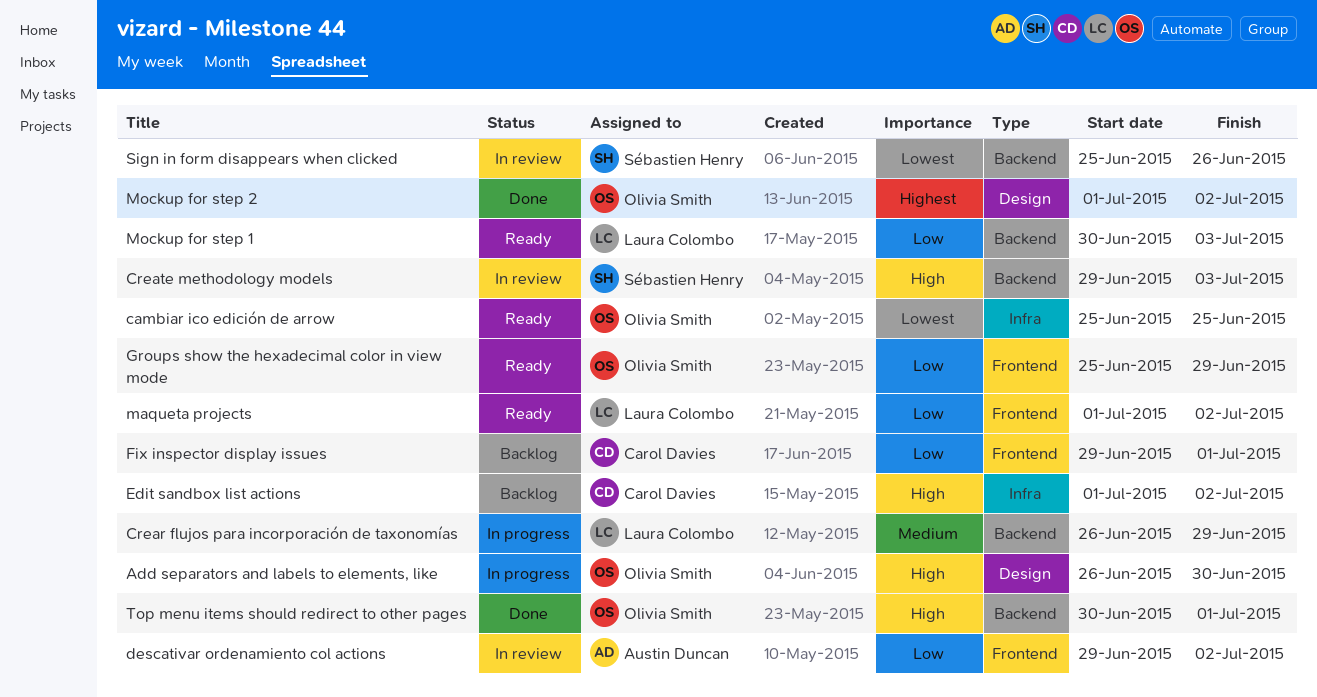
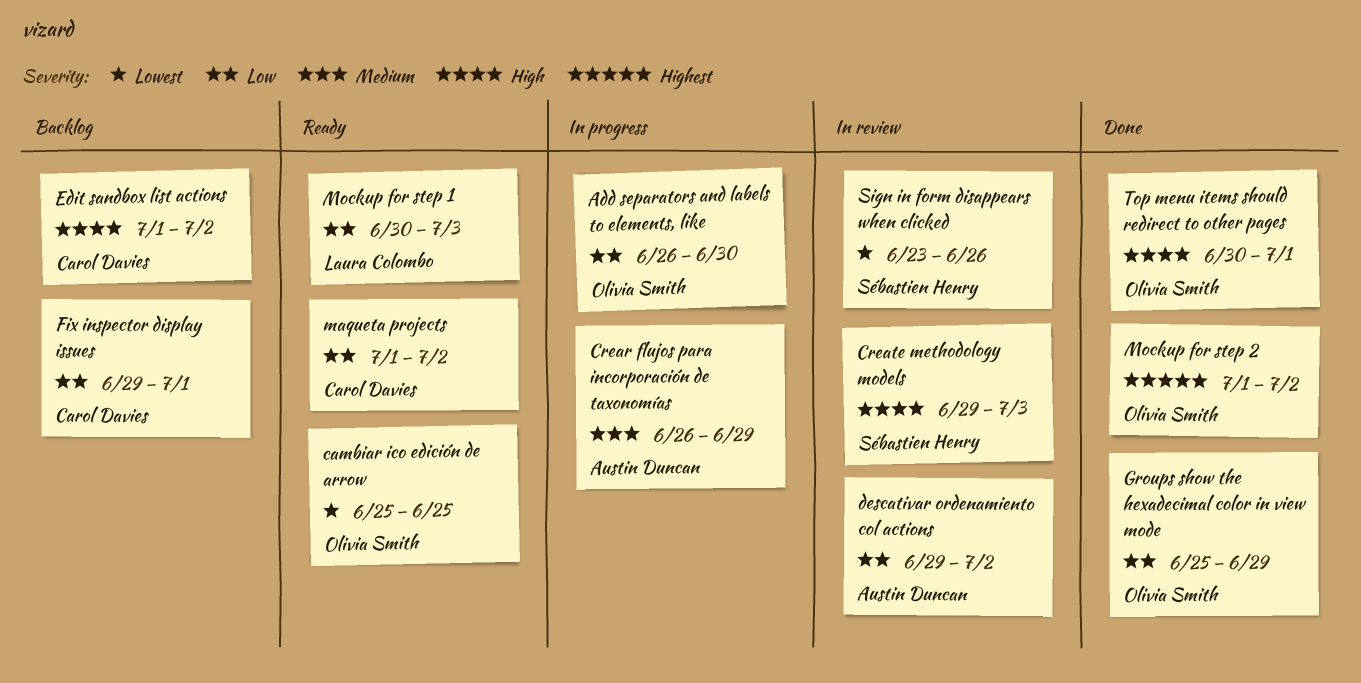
Add separators and labels to elements, like, priority: High -> Low
Crear flujos para incorporación de taxonomías, owner: Laura Colombo -> Austin Duncan
Groups show the hexadecimal color in view mode, status: Ready -> Done
maqueta projects, owner: Laura Colombo -> Carol Davies
Sign in form disappears when clicked, start: Jun 25 -> Jun 23

